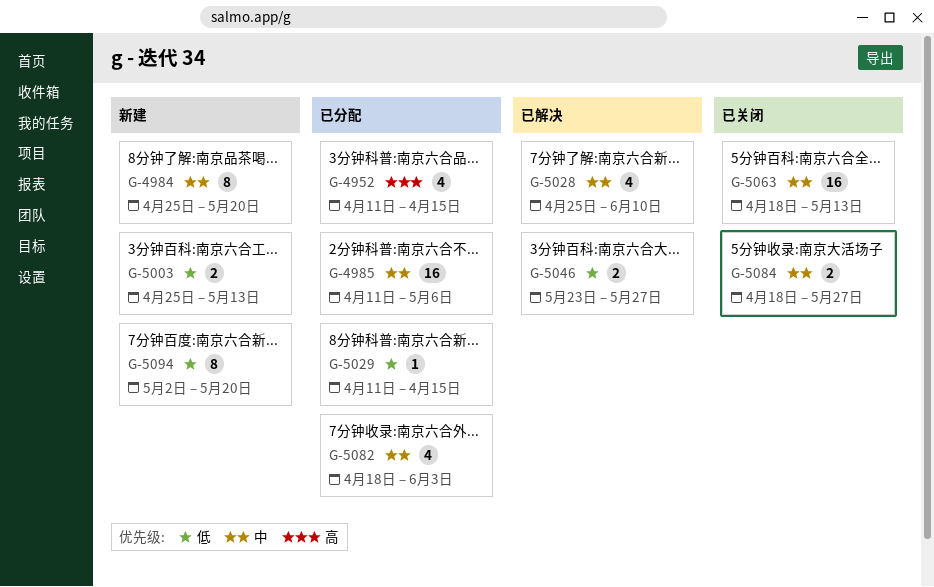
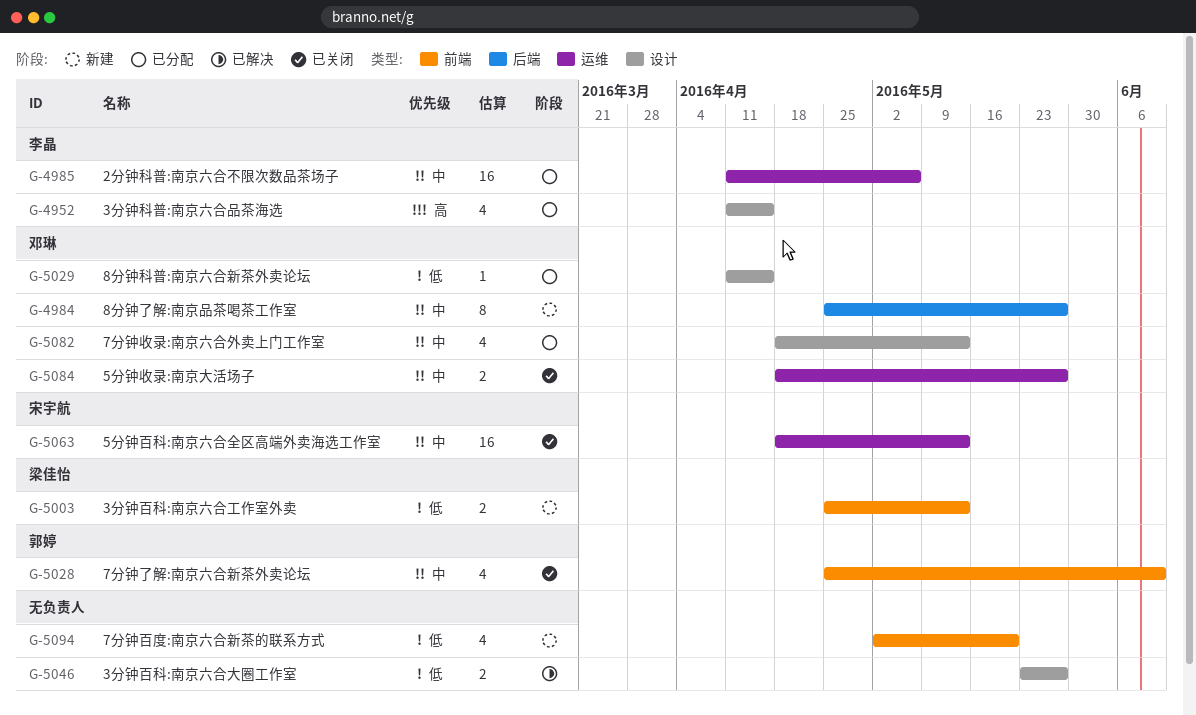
G-4984, due: May 20 -> May 27
G-5028, status: 已解决 -> 已关闭
G-5082, due: Jun 3 -> May 13
G-5094, estimate: 8 -> 4

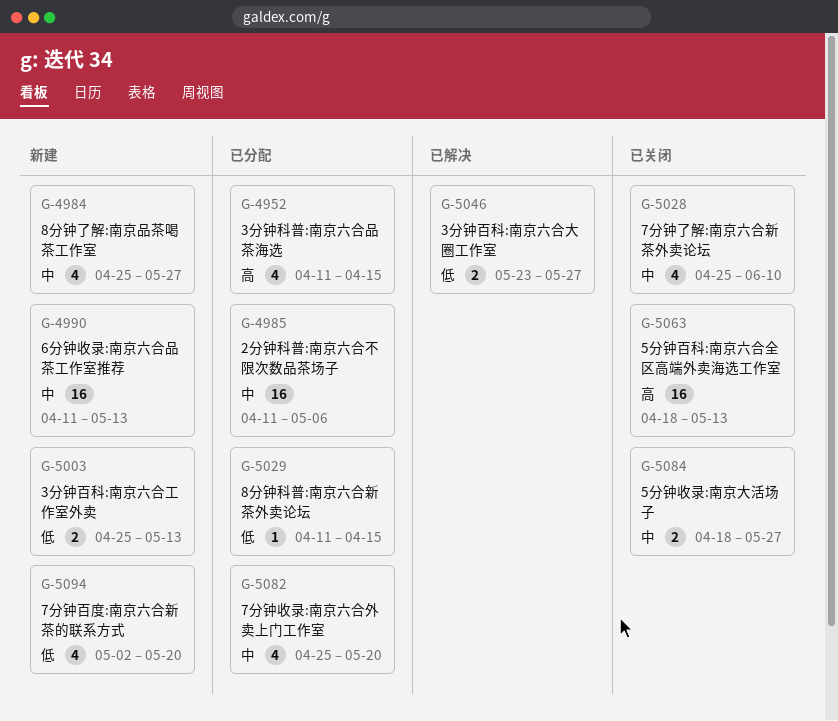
G-4984, estimate: 8 -> 4
G-4990: none -> present
G-5063, priority: 中 -> 高
G-5082, start: Apr 18 -> Apr 25
G-5082, due: May 13 -> May 20

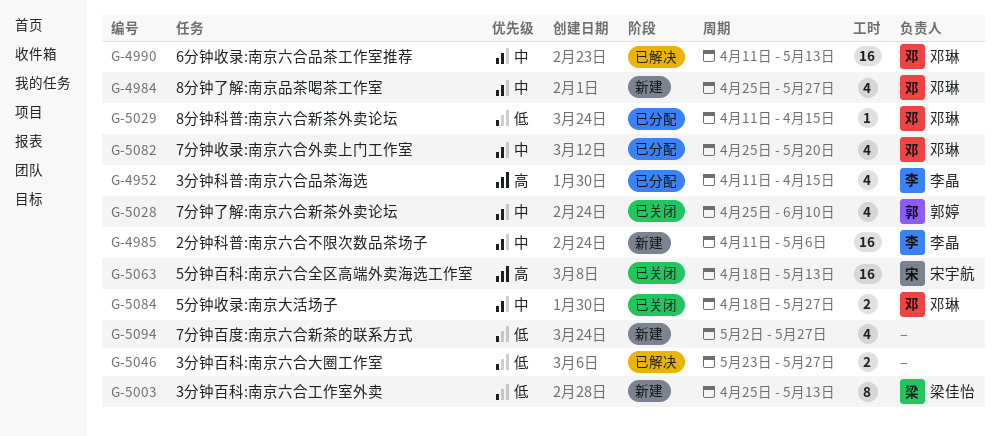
G-4985, status: 已分配 -> 新建
G-4990, status: 新建 -> 已解决
G-5003, estimate: 2 -> 8
G-5094, due: May 20 -> May 27

